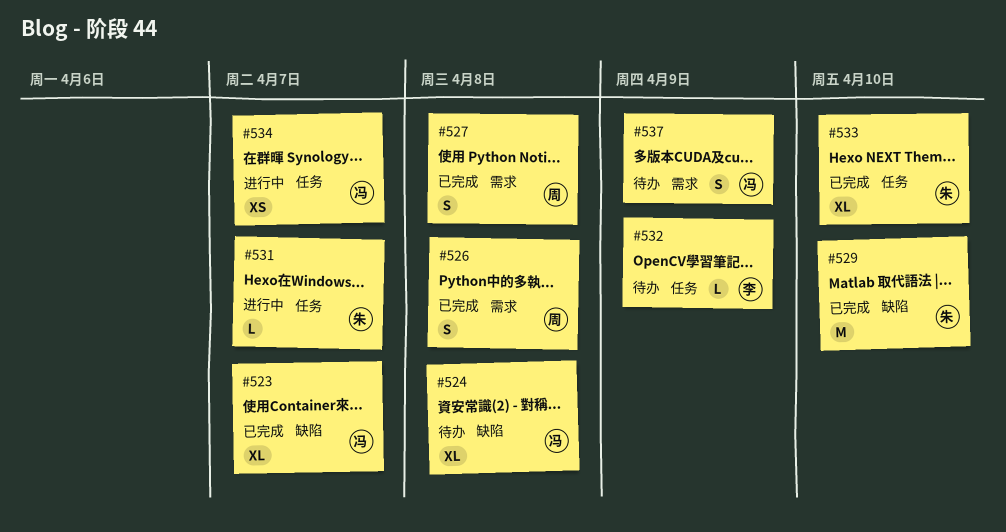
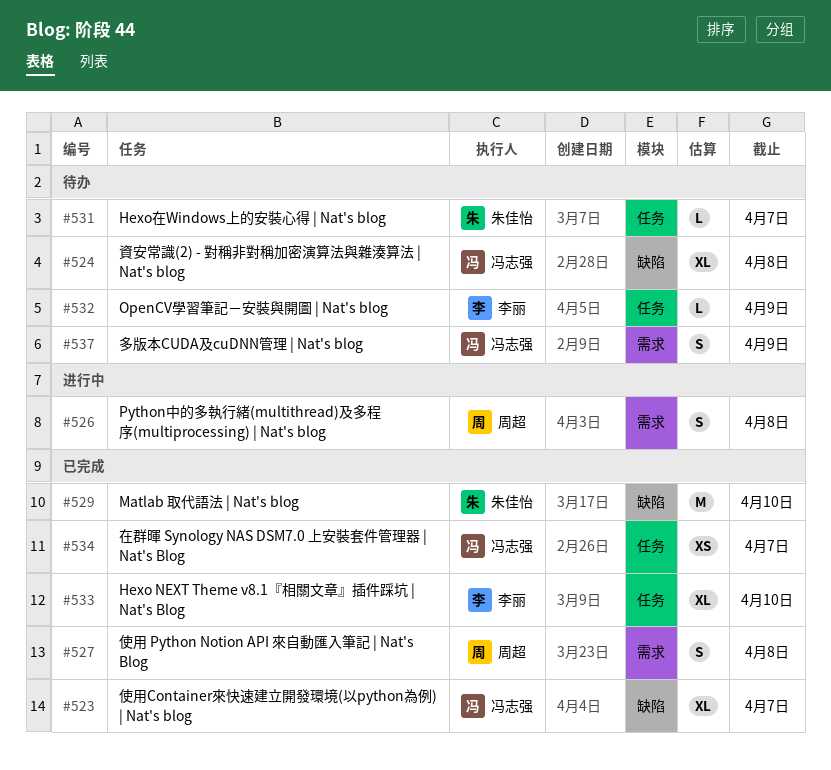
#526, status: 已完成 -> 进行中
#531, status: 进行中 -> 待办
#533, owner: 朱佳怡 -> 李丽
#534, status: 进行中 -> 已完成

